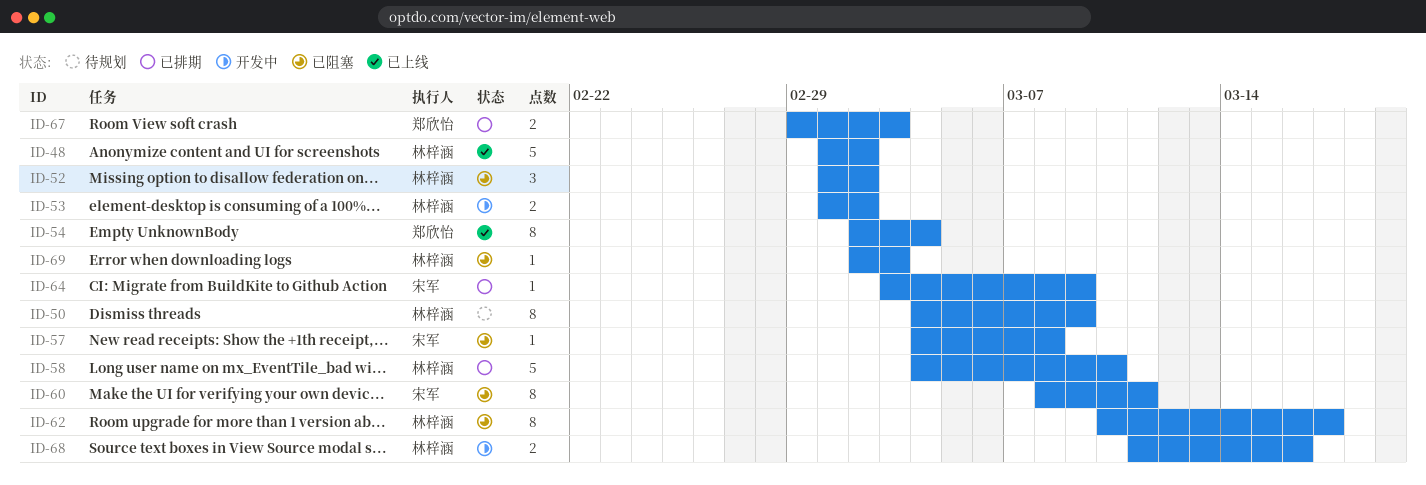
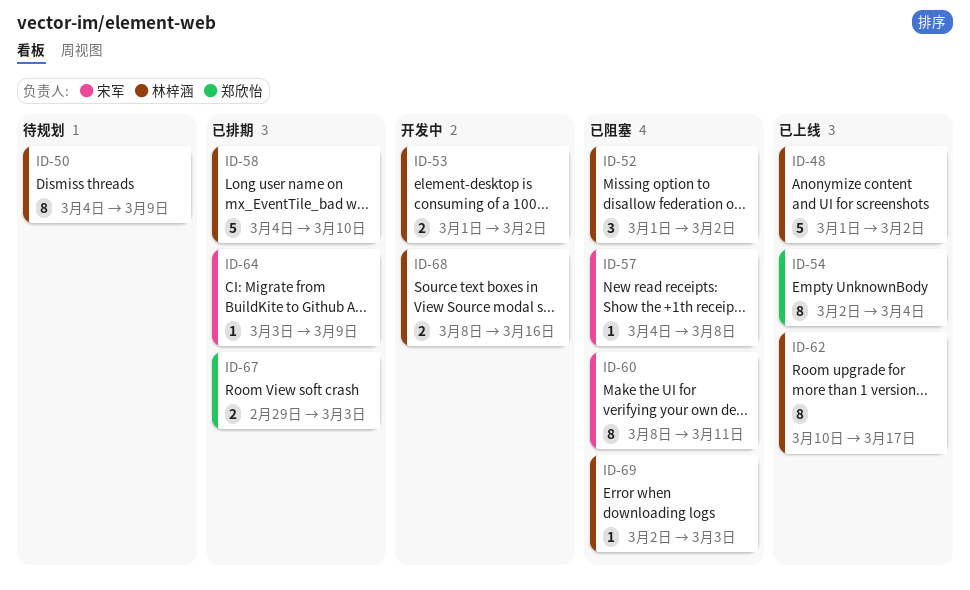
ID-62, status: 已阻塞 -> 已上线
ID-68, start: Mar 11 -> Mar 8

